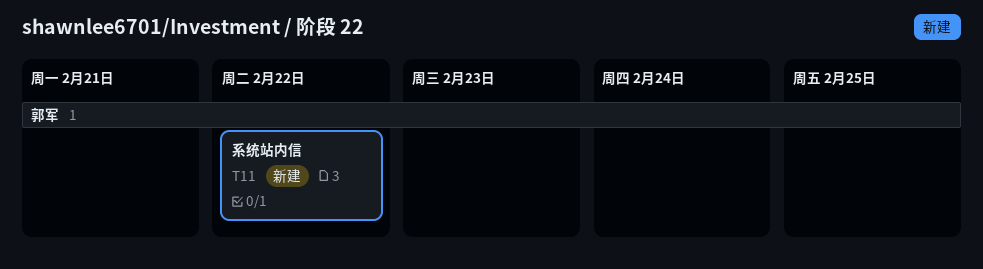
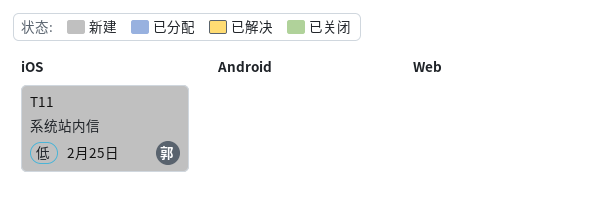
T11, due: Feb 22 -> Feb 25

